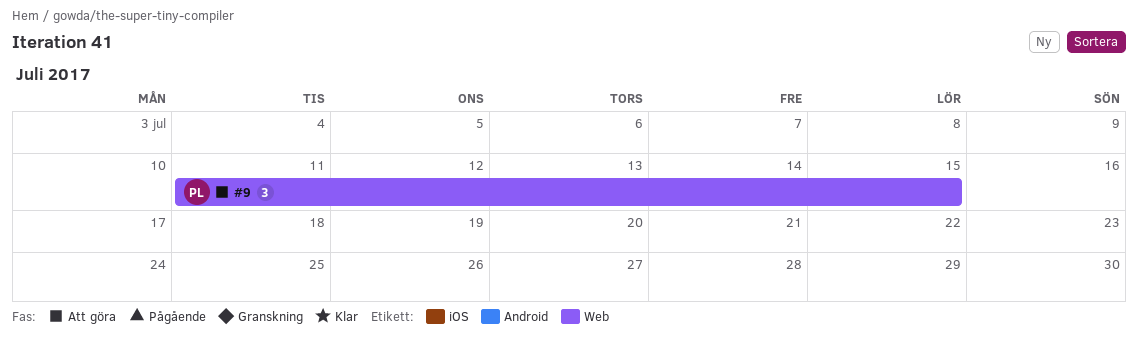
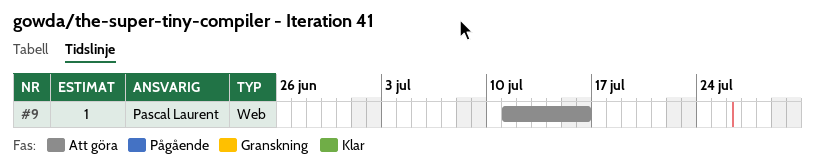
#9, estimate: 3 -> 1
#9, due: Jul 15 -> Jul 16

